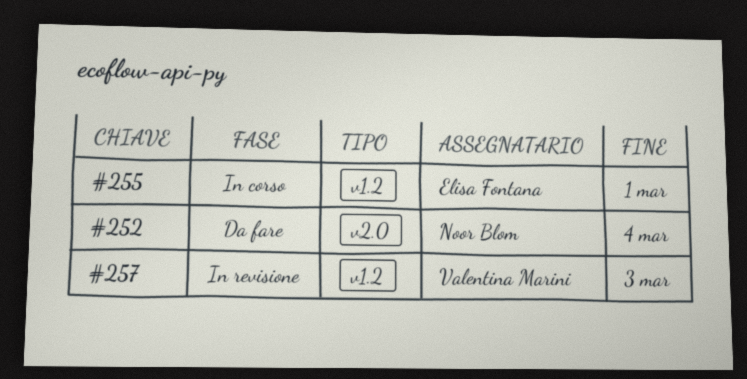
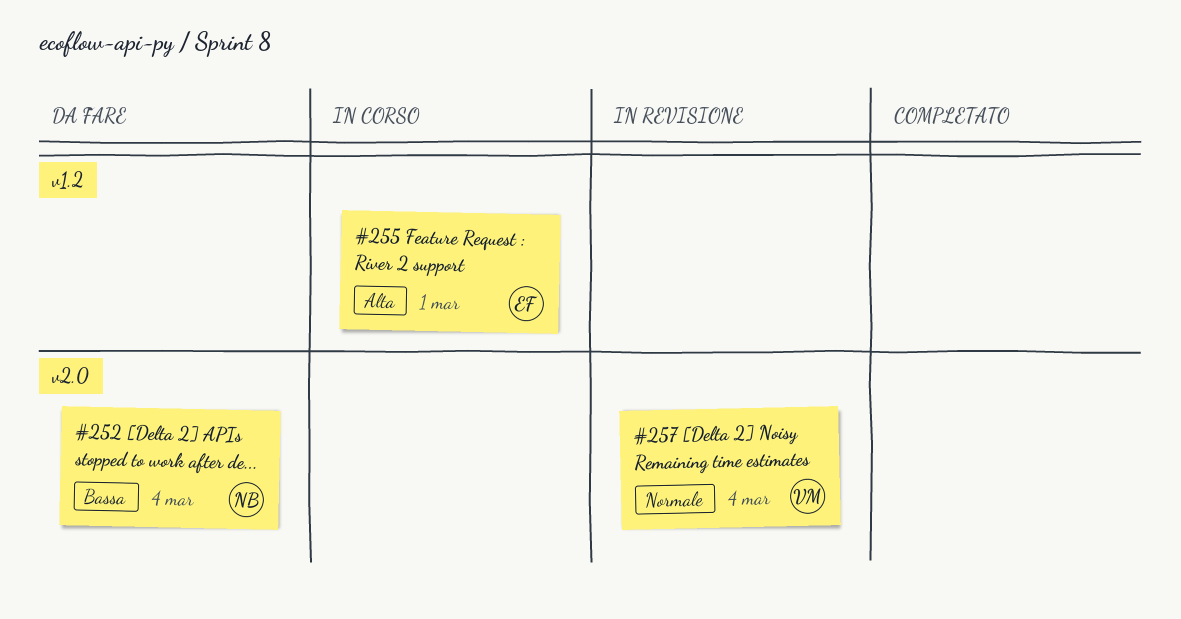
#257, label: v1.2 -> v2.0
#257, due: Mar 3 -> Mar 4

